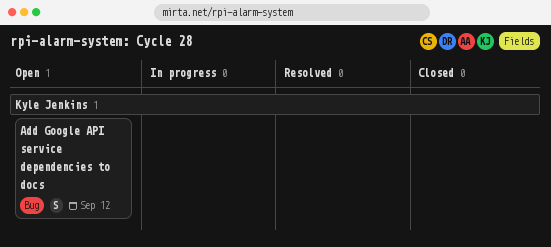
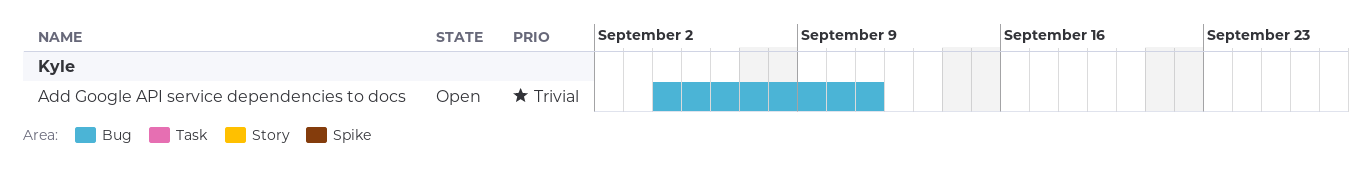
Add Google API service dependencies to docs, due: Sep 12 -> Sep 11

